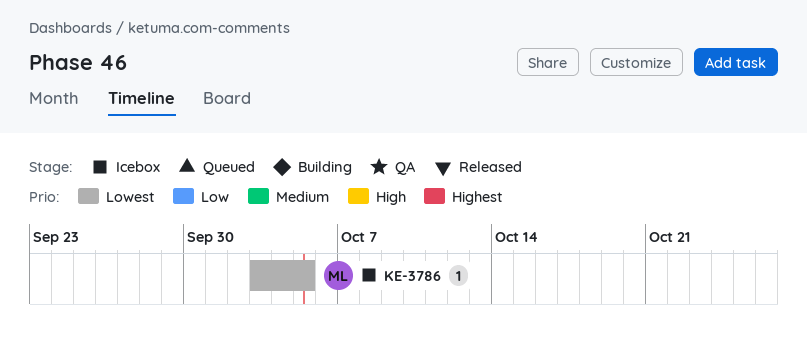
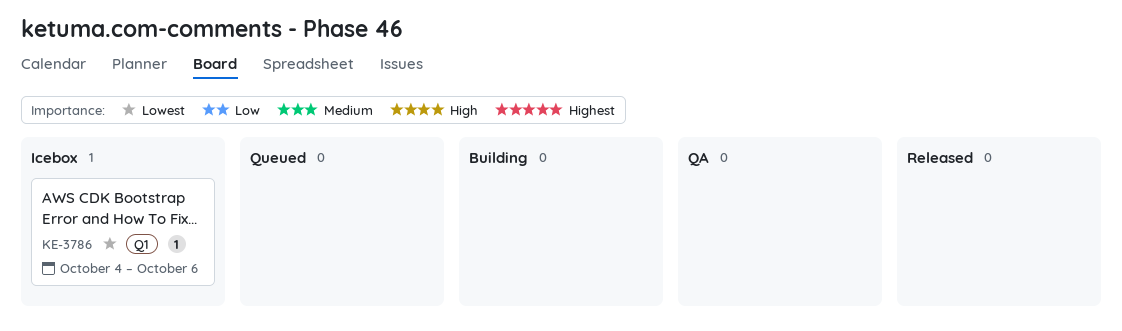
KE-3786, start: Oct 3 -> Oct 4
KE-3786, due: Oct 5 -> Oct 6

